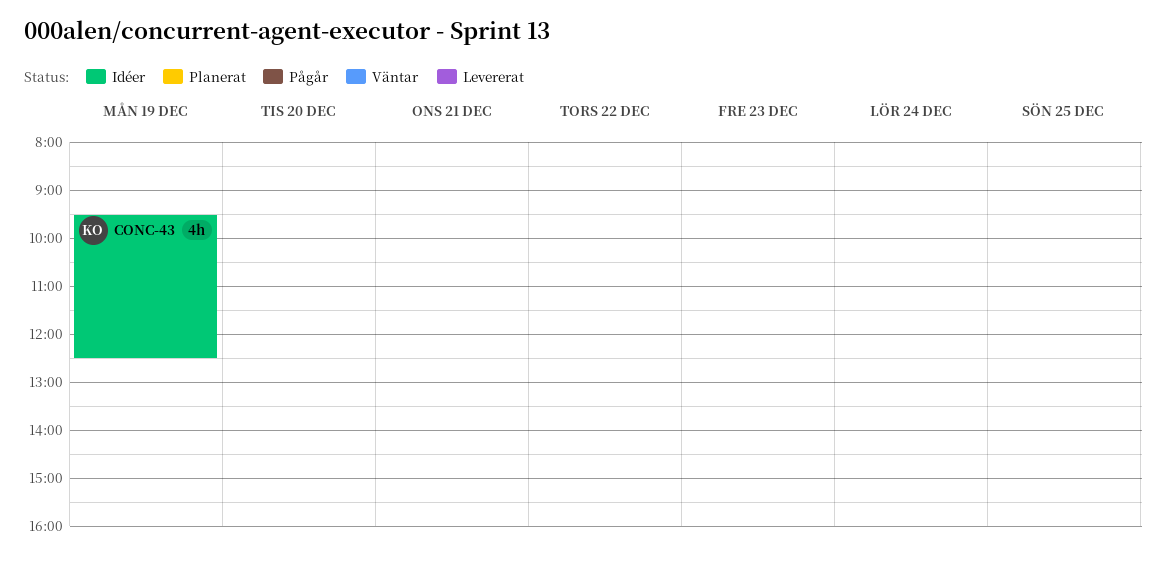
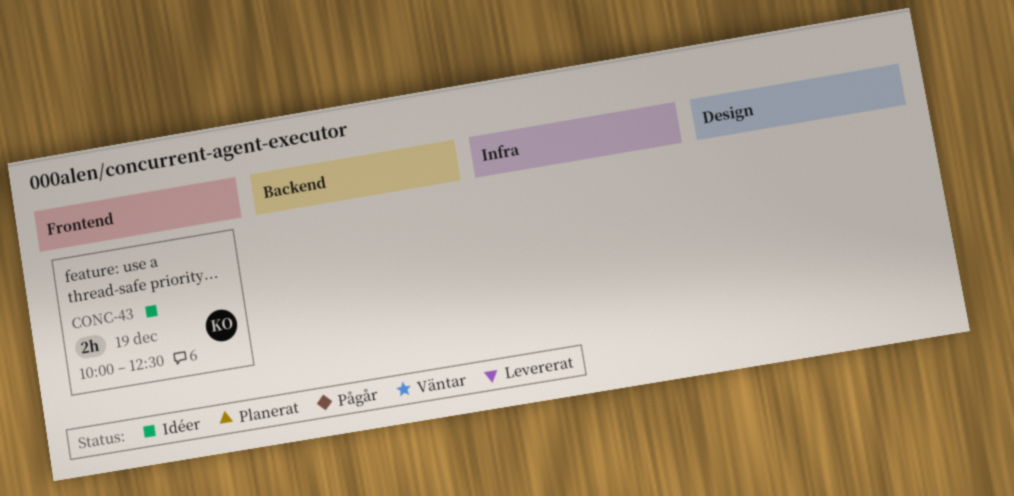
CONC-43, estimate: 4h -> 2h
CONC-43, begins: 09:30 -> 10:00

